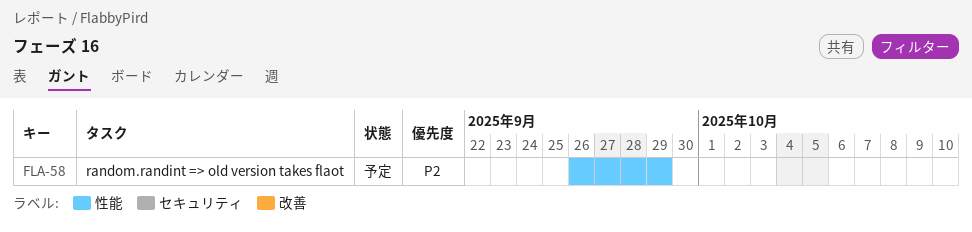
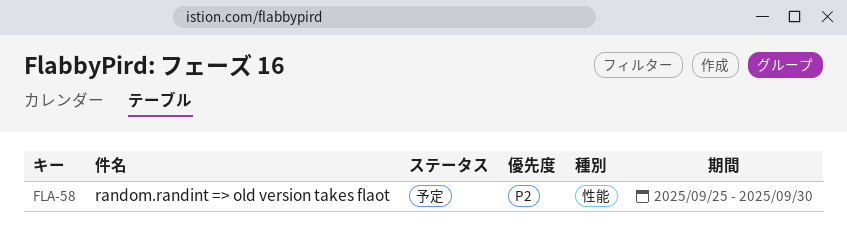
FLA-58, start: Sep 26 -> Sep 25
FLA-58, due: Sep 29 -> Sep 30

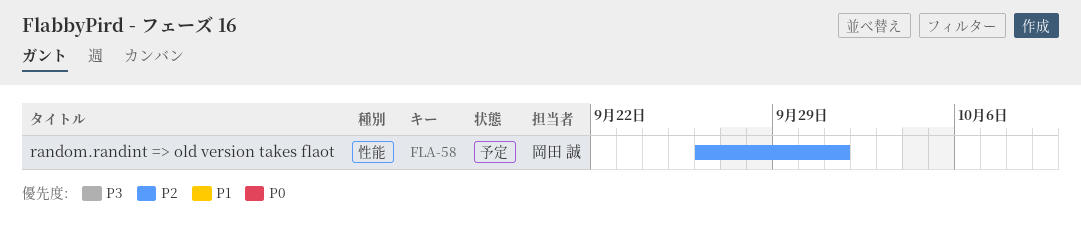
FLA-58, start: Sep 25 -> Sep 26
FLA-58, due: Sep 30 -> Oct 1

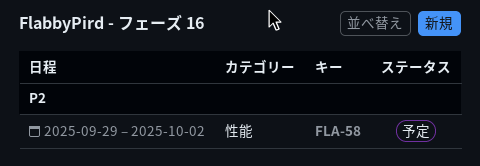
FLA-58, start: Sep 26 -> Sep 29
FLA-58, due: Oct 1 -> Oct 2

